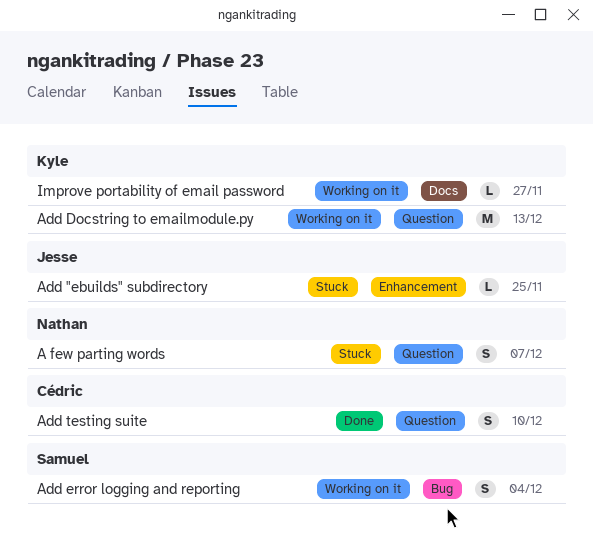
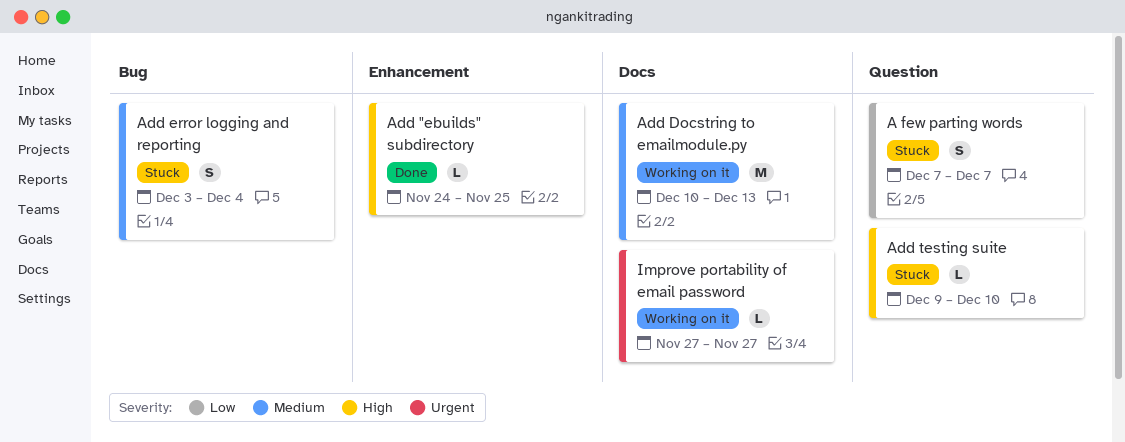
Add "ebuilds" subdirectory, status: Stuck -> Done
Add Docstring to emailmodule.py, label: Question -> Docs
Add error logging and reporting, status: Working on it -> Stuck
Add testing suite, status: Done -> Stuck
Add testing suite, estimate: S -> L

